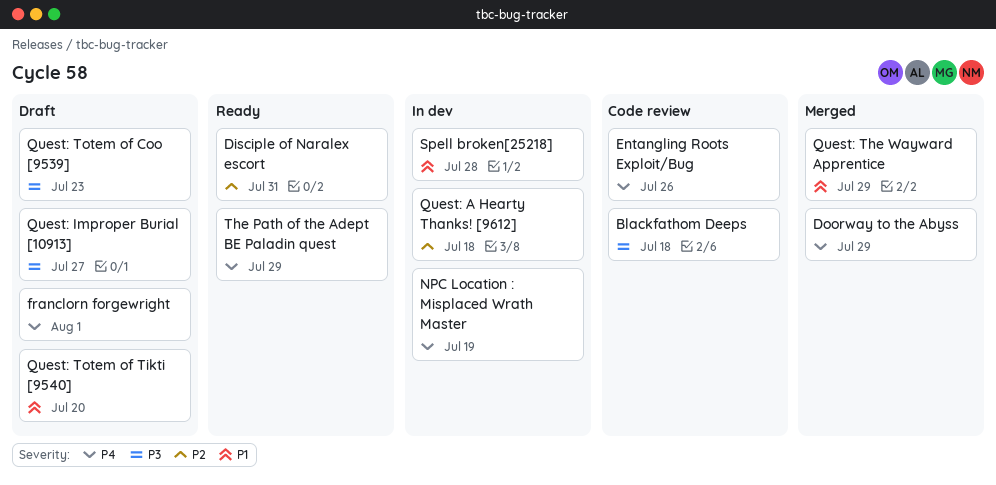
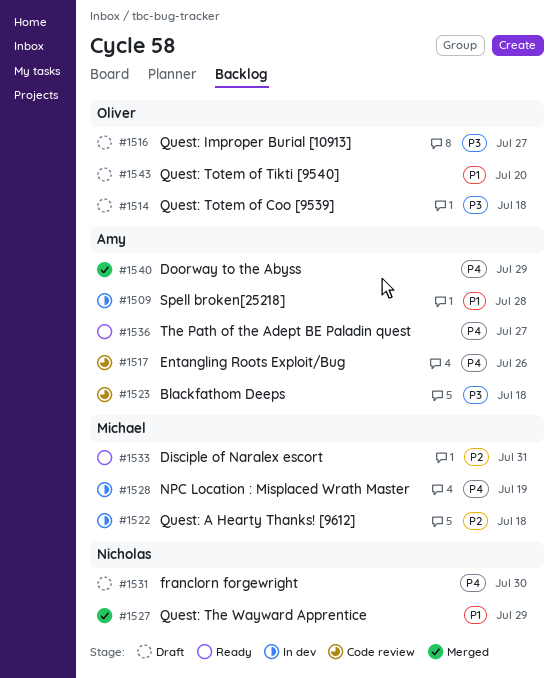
franclorn forgewright, due: Aug 1 -> Jul 30
Quest: Totem of Coo [9539], due: Jul 23 -> Jul 18
The Path of the Adept BE Paladin quest, due: Jul 29 -> Jul 27

